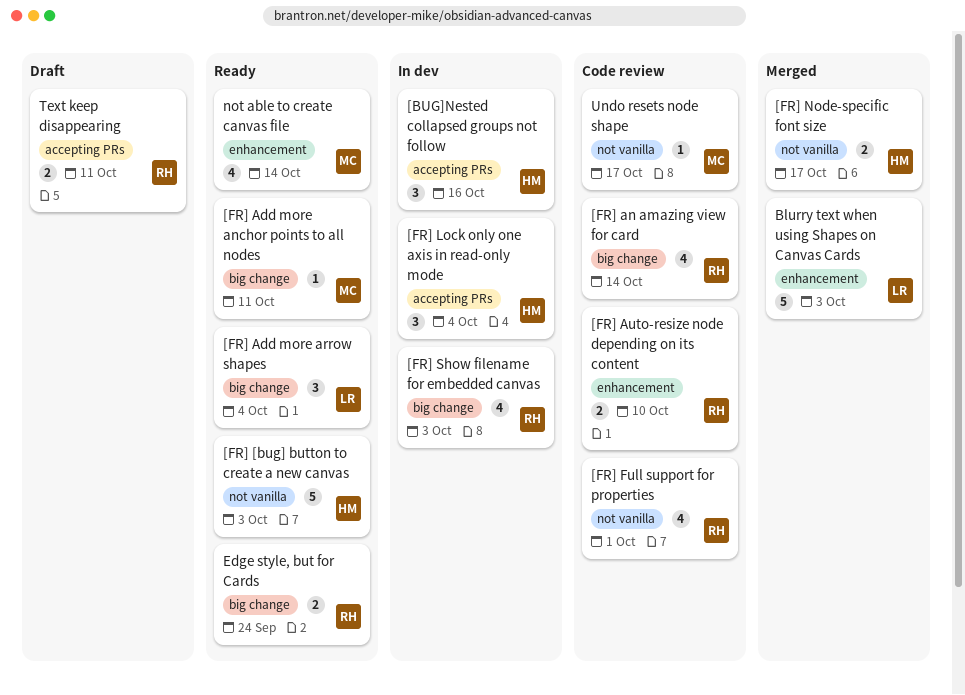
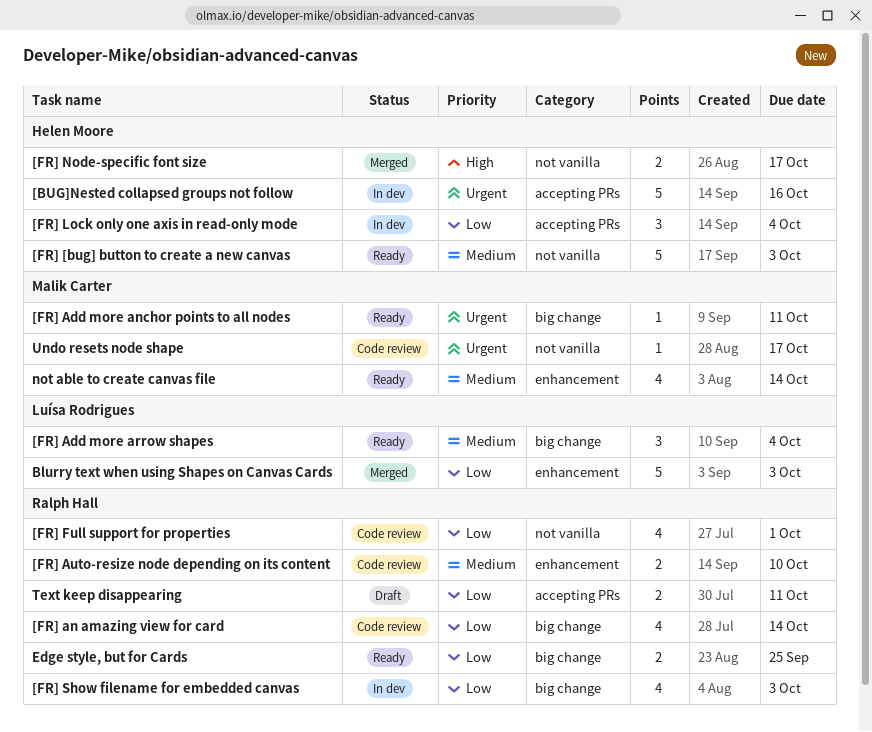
[BUG]Nested collapsed groups not follow, estimate: 3 -> 5
Edge style, but for Cards, due: Sep 24 -> Sep 25

